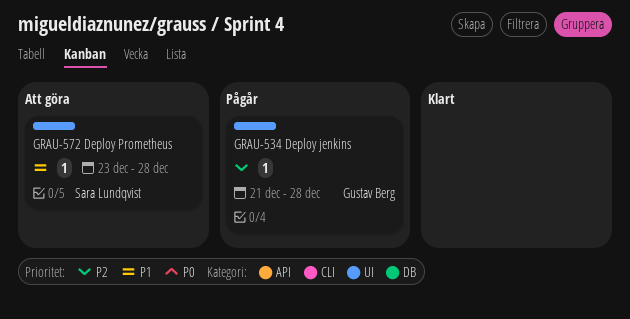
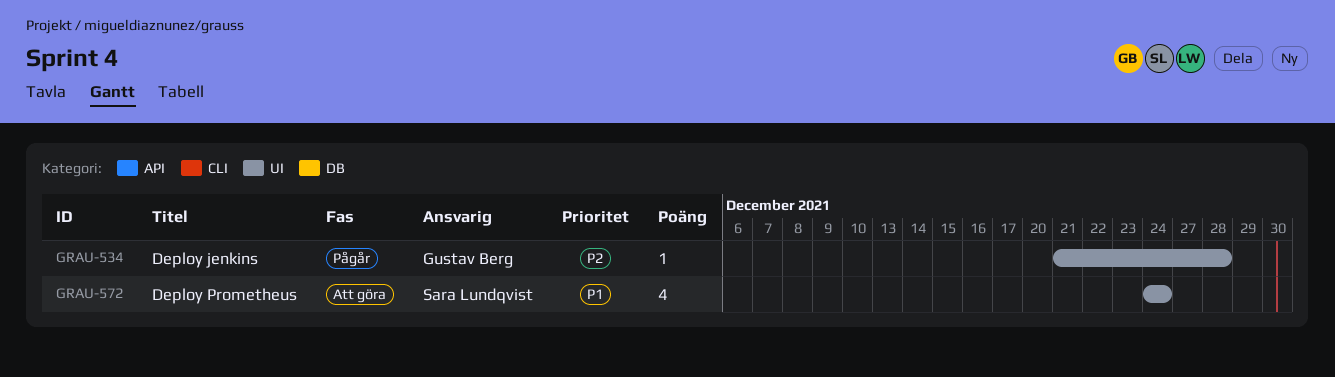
GRAU-572, estimate: 1 -> 4
GRAU-572, start: Dec 23 -> Dec 24
GRAU-572, due: Dec 28 -> Dec 24

